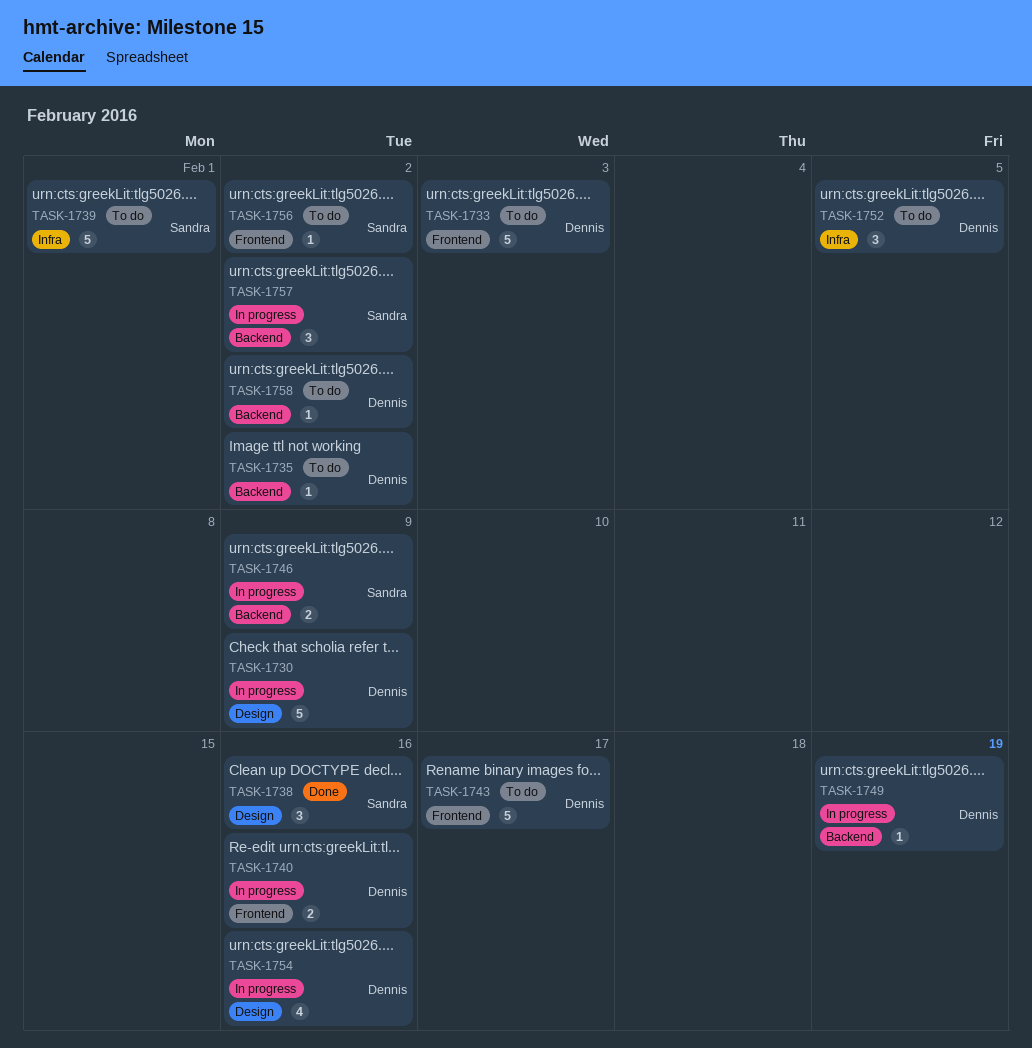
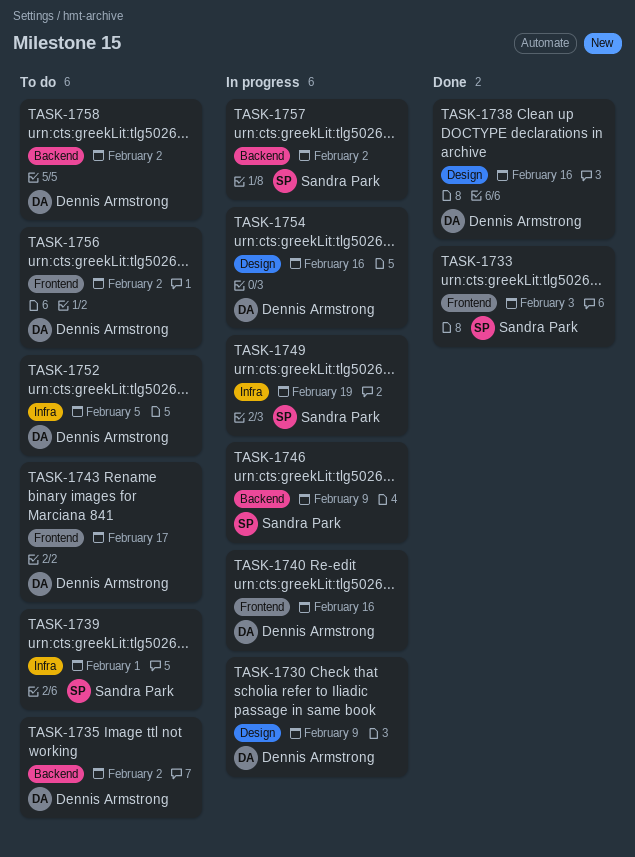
TASK-1733, status: To do -> Done
TASK-1733, owner: Dennis Armstrong -> Sandra Park
TASK-1738, owner: Sandra Park -> Dennis Armstrong
TASK-1749, owner: Dennis Armstrong -> Sandra Park
TASK-1749, label: Backend -> Infra
TASK-1756, owner: Sandra Park -> Dennis Armstrong

